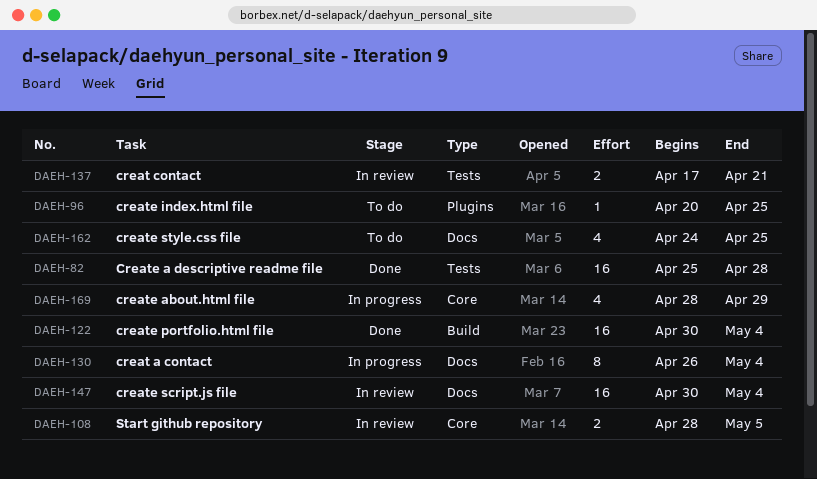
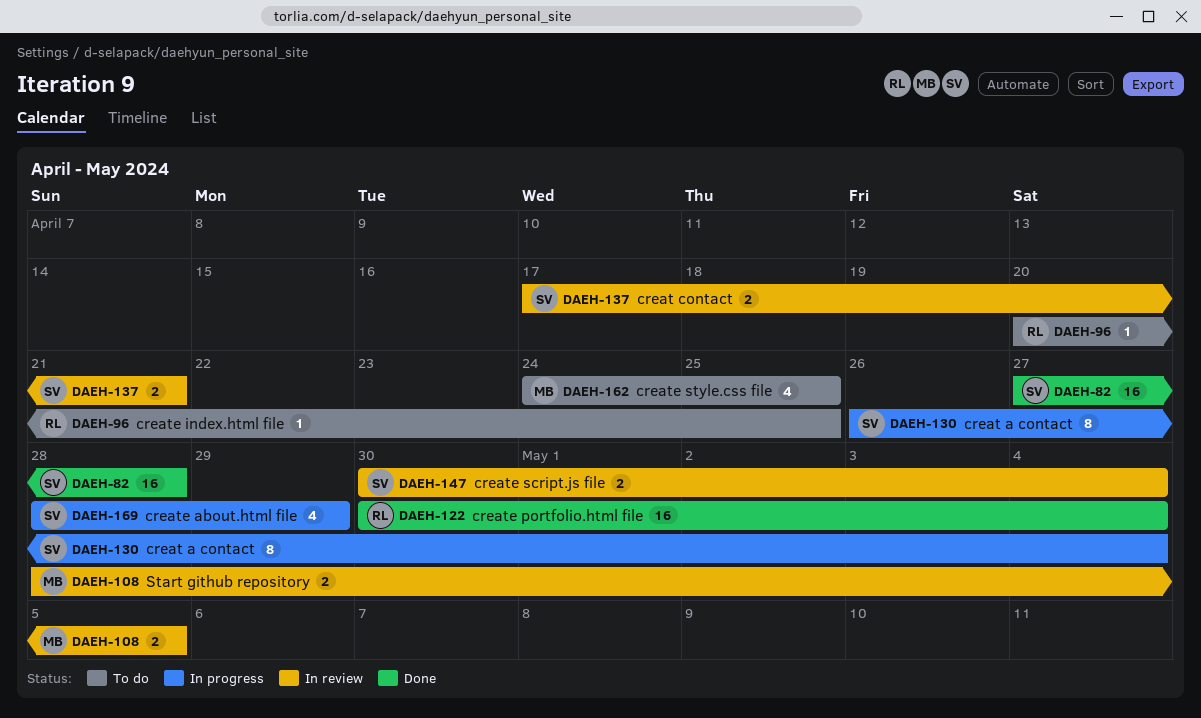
DAEH-82, start: Apr 25 -> Apr 27
DAEH-147, estimate: 16 -> 2

